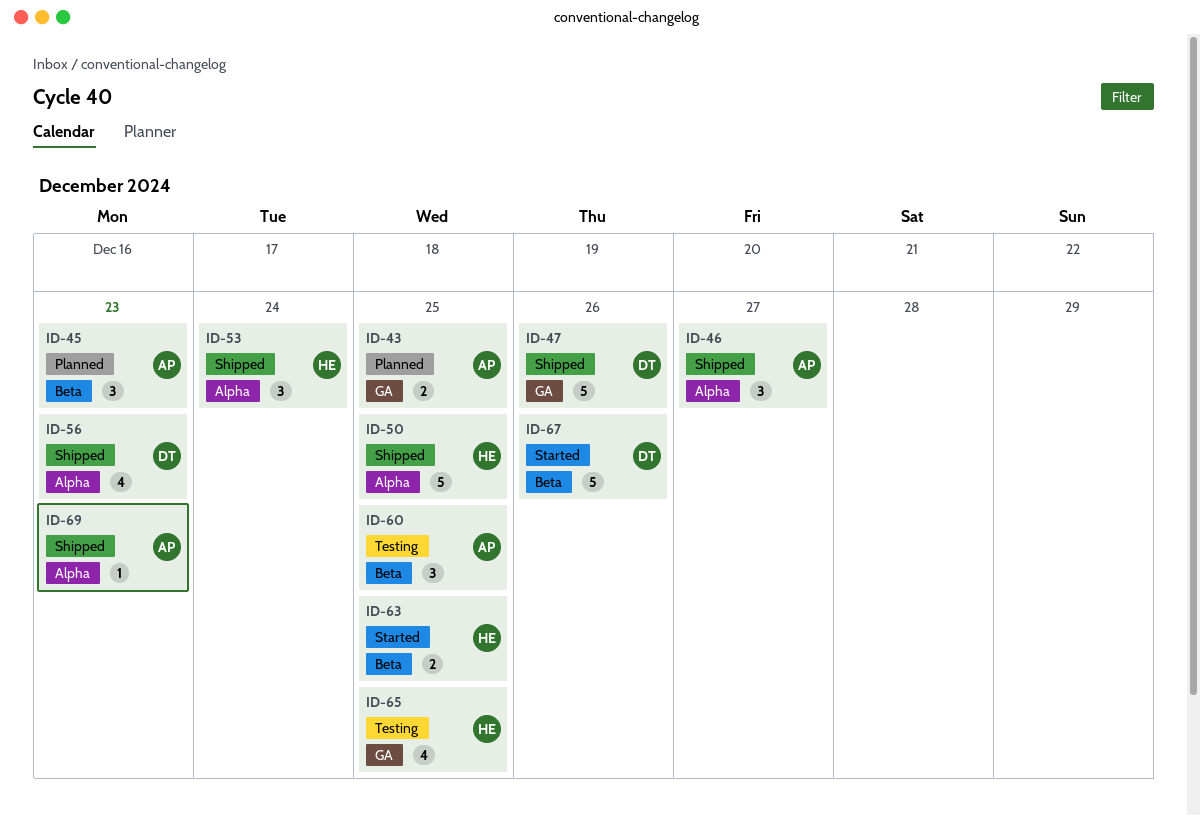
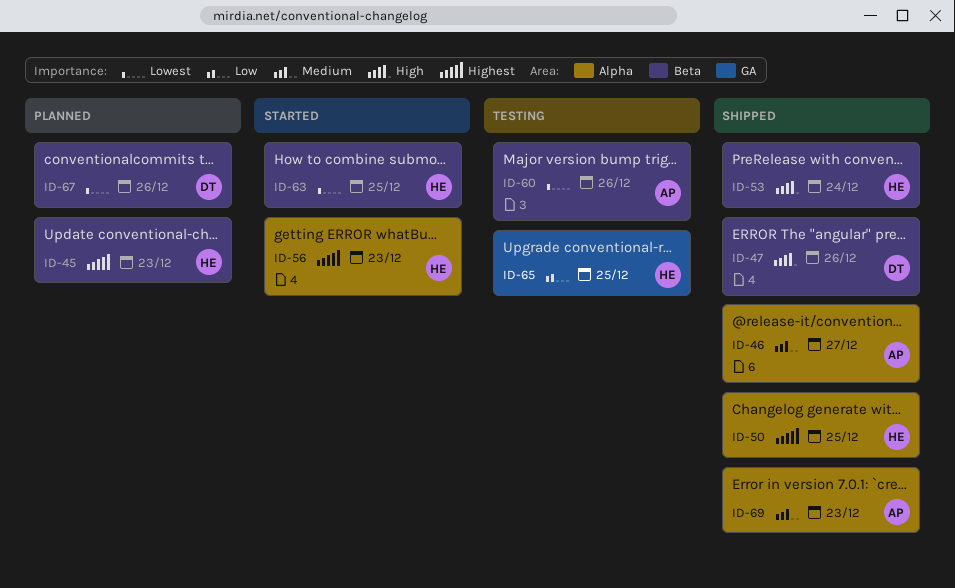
ID-43: present -> none
ID-45, owner: AP -> HE
ID-47, label: GA -> Beta
ID-53, label: Alpha -> Beta
ID-56, status: Shipped -> Started
ID-56, owner: DT -> HE
ID-60, due: Dec 25 -> Dec 26
ID-67, status: Started -> Planned

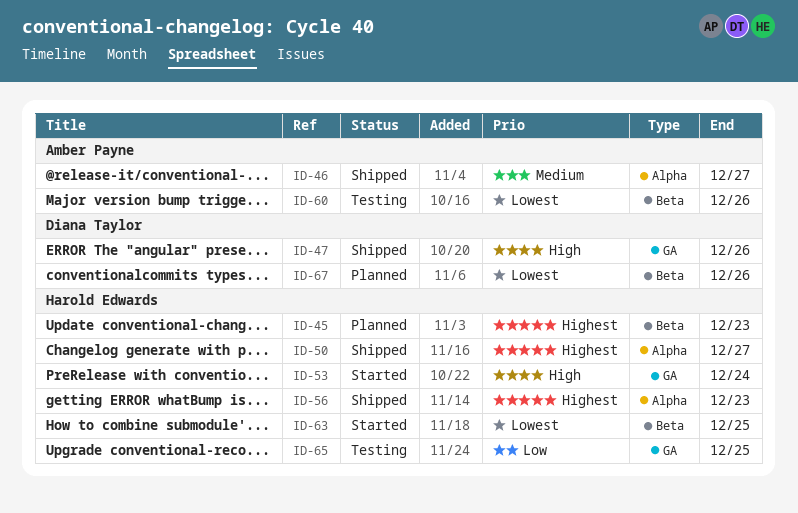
ID-47, label: Beta -> GA
ID-50, due: Dec 25 -> Dec 27
ID-53, status: Shipped -> Started
ID-53, label: Beta -> GA
ID-56, status: Started -> Shipped
ID-69: present -> none

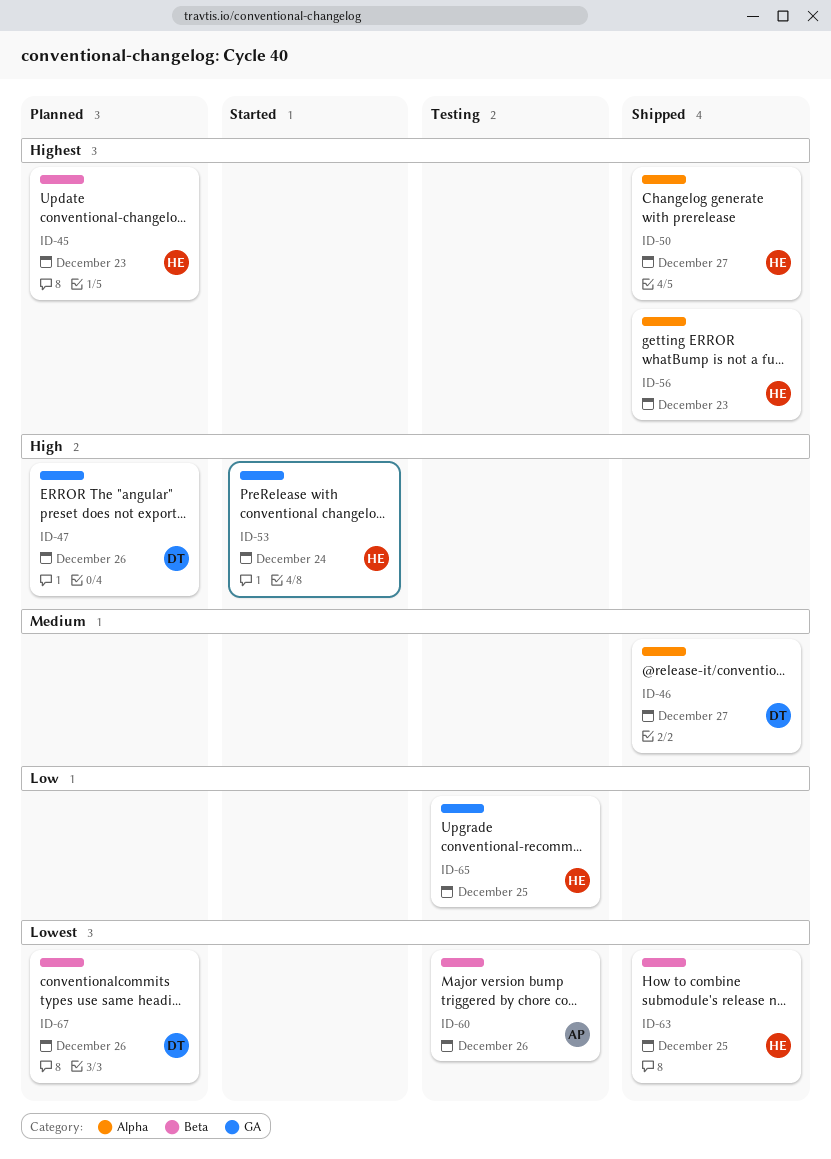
ID-46, owner: Amber Payne -> Diana Taylor
ID-47, status: Shipped -> Planned
ID-63, status: Started -> Shipped

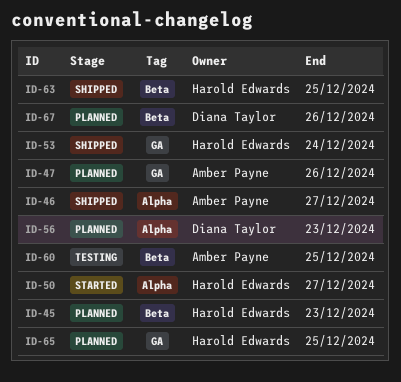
ID-46, owner: Diana Taylor -> Amber Payne
ID-47, owner: Diana Taylor -> Amber Payne
ID-50, status: Shipped -> Started
ID-53, status: Started -> Shipped
ID-56, status: Shipped -> Planned
ID-56, owner: Harold Edwards -> Diana Taylor
ID-60, due: Dec 26 -> Dec 25
ID-65, status: Testing -> Planned

